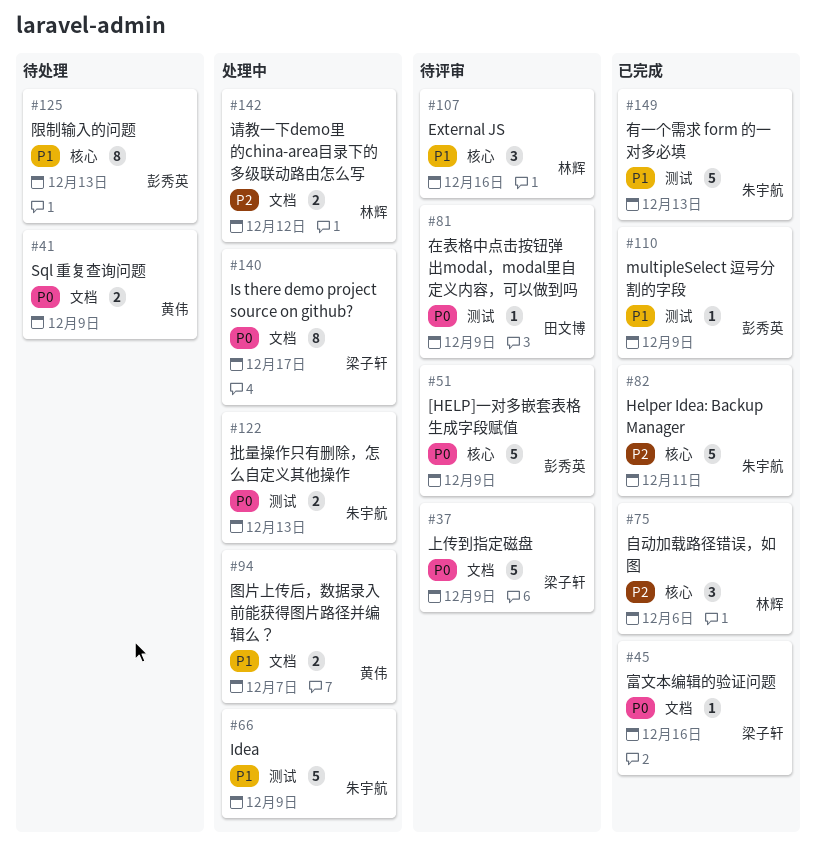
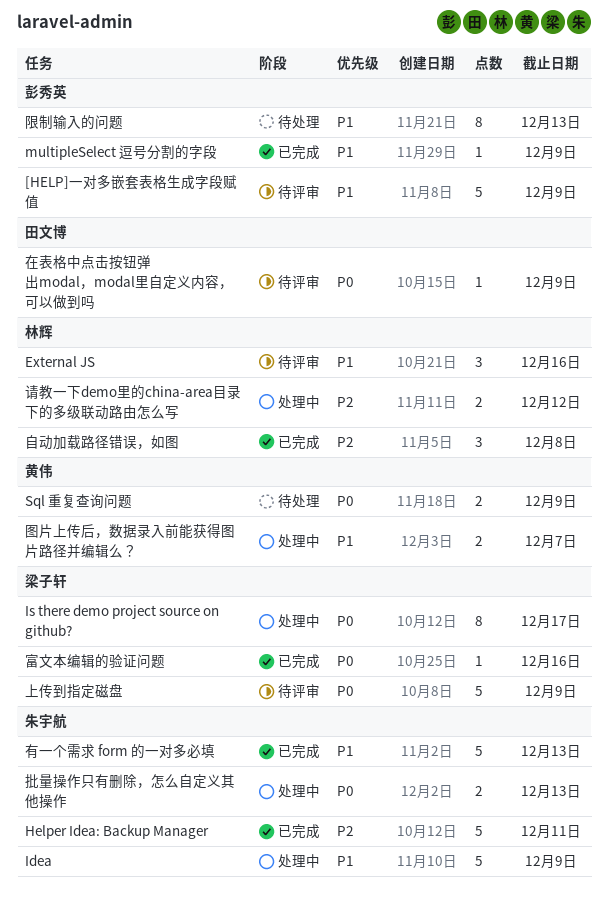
[HELP]一对多嵌套表格生成字段赋值, priority: P0 -> P1
自动加载路径错误，如图, due: Dec 6 -> Dec 8

